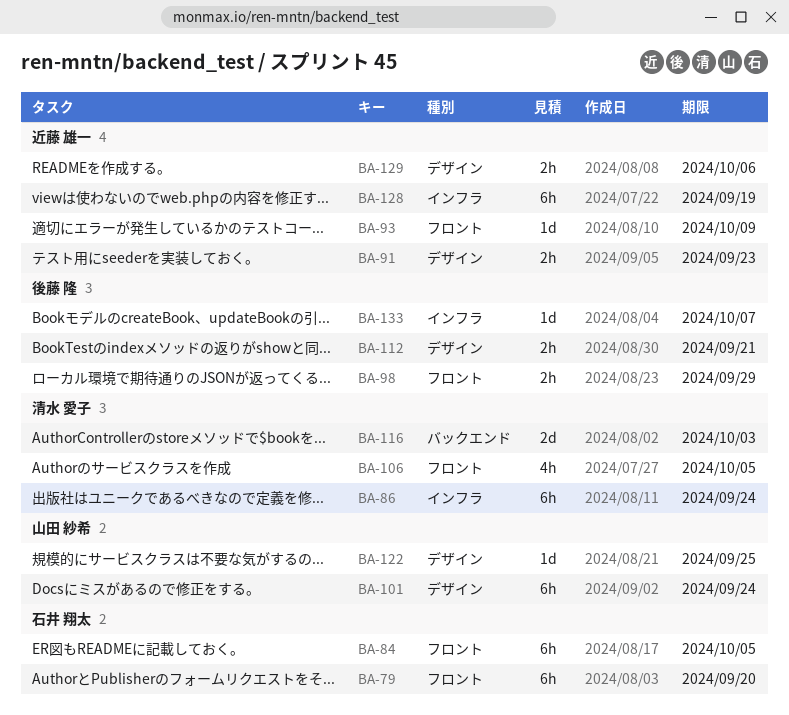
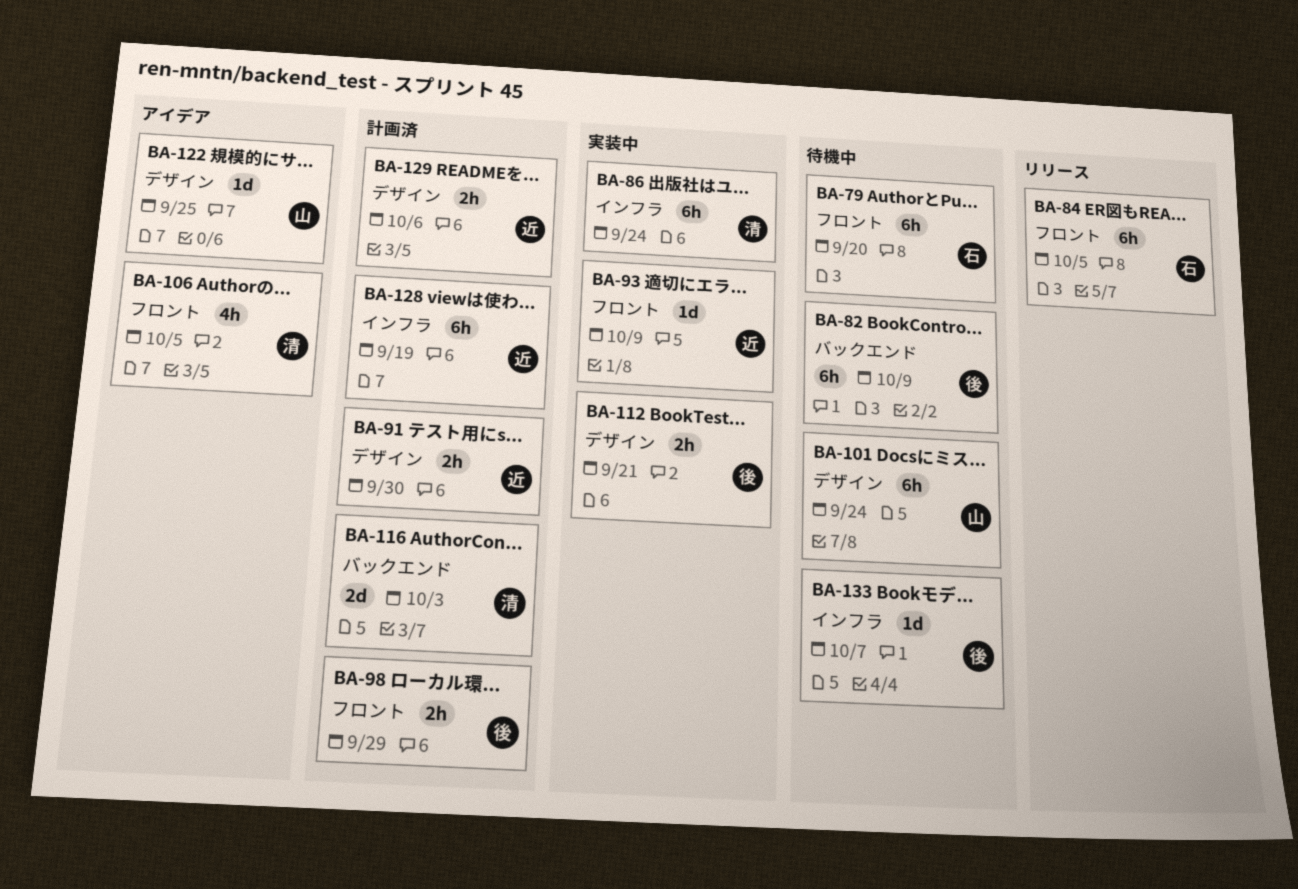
BA-82: none -> present
BA-91, due: Sep 23 -> Sep 30

